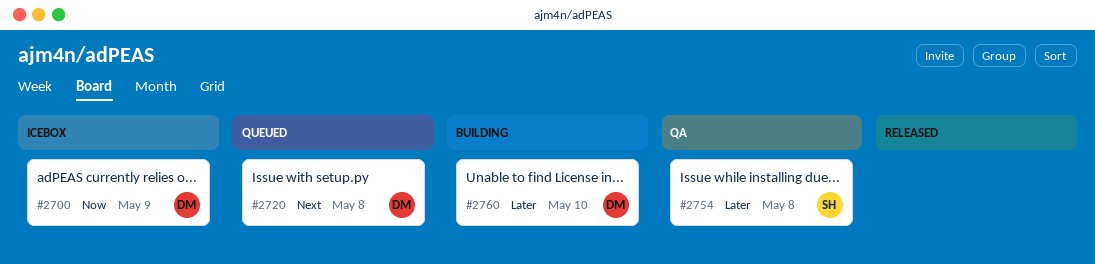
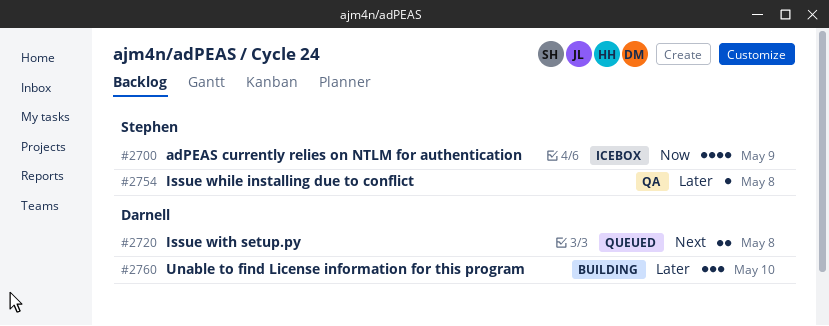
#2700, owner: Darnell -> Stephen

